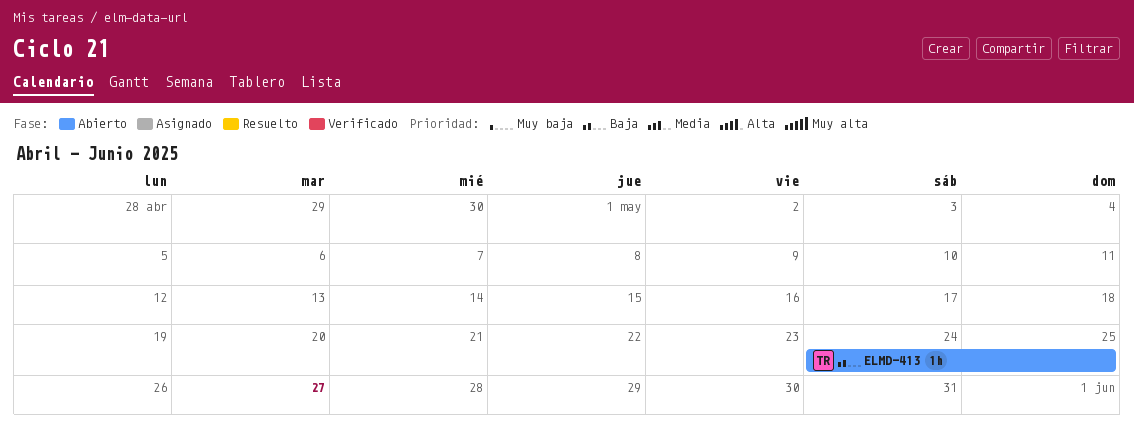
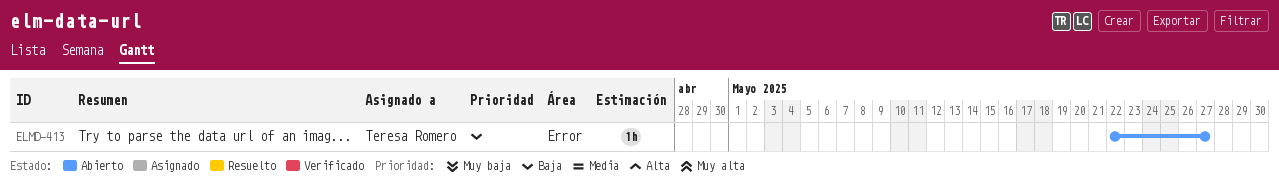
ELMD-413, start: May 24 -> May 22
ELMD-413, due: May 25 -> May 27

